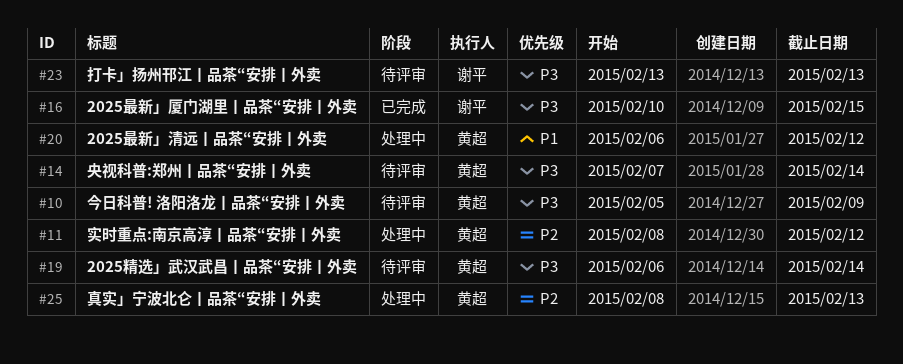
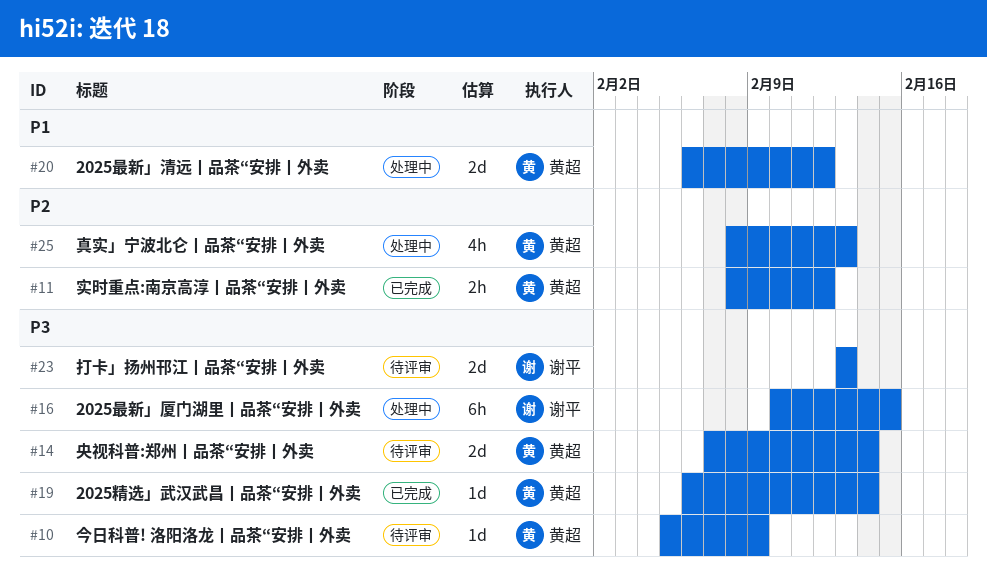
#11, status: 处理中 -> 已完成
#16, status: 已完成 -> 处理中
#19, status: 待评审 -> 已完成

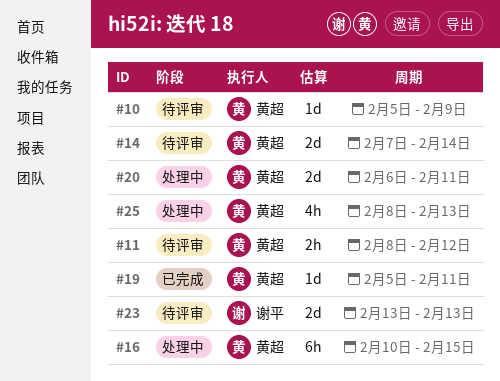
#11, status: 已完成 -> 待评审
#16, owner: 谢平 -> 黄超
#19, start: Feb 6 -> Feb 5
#19, due: Feb 14 -> Feb 11
#20, due: Feb 12 -> Feb 11

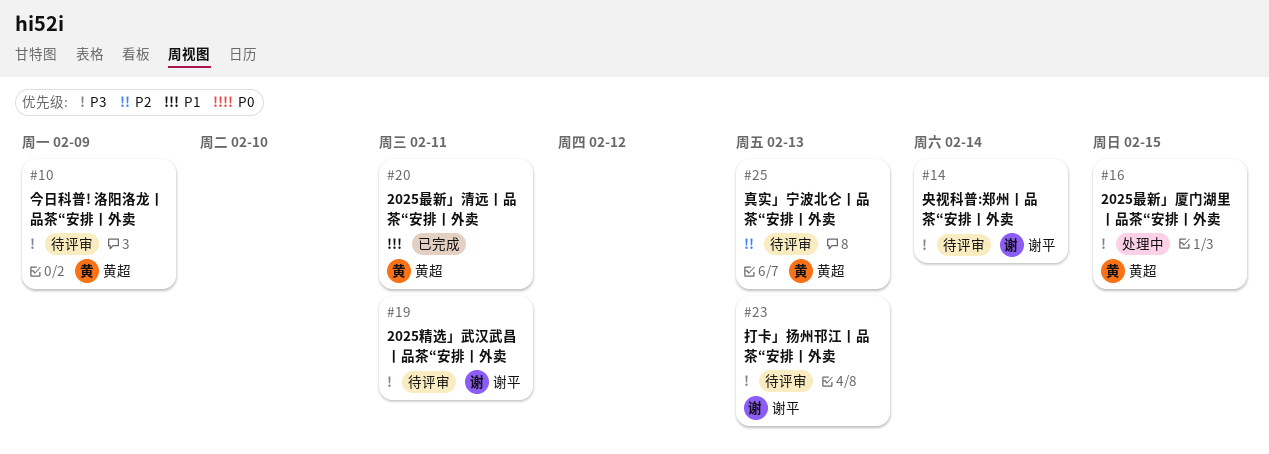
#11: present -> none
#14, owner: 黄超 -> 谢平
#19, status: 已完成 -> 待评审
#19, owner: 黄超 -> 谢平
#20, status: 处理中 -> 已完成
#25, status: 处理中 -> 待评审

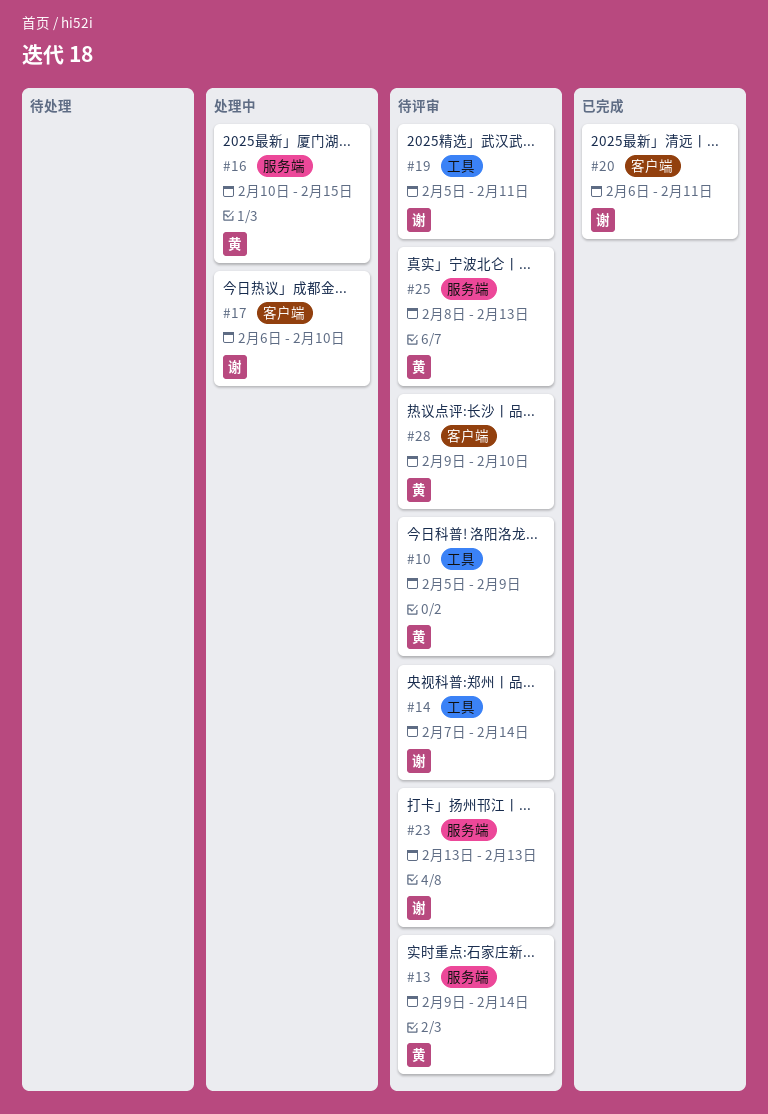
#13: none -> present
#17: none -> present
#20, owner: 黄超 -> 谢平
#28: none -> present

